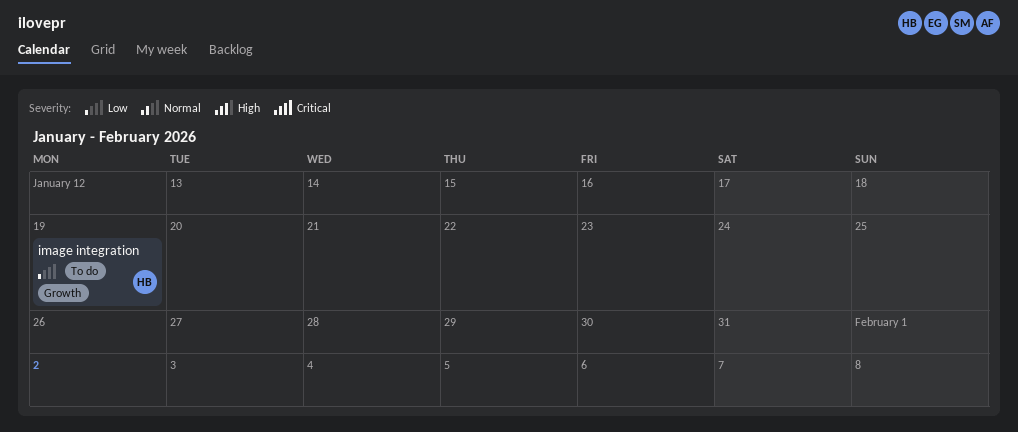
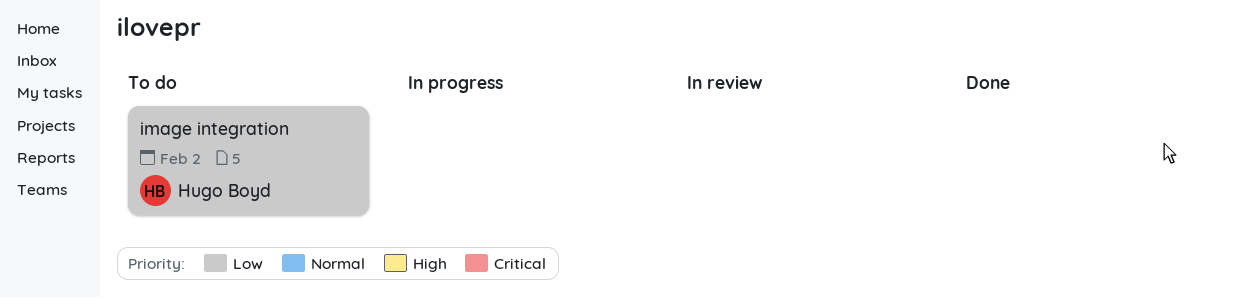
image integration, due: Jan 19 -> Feb 2

